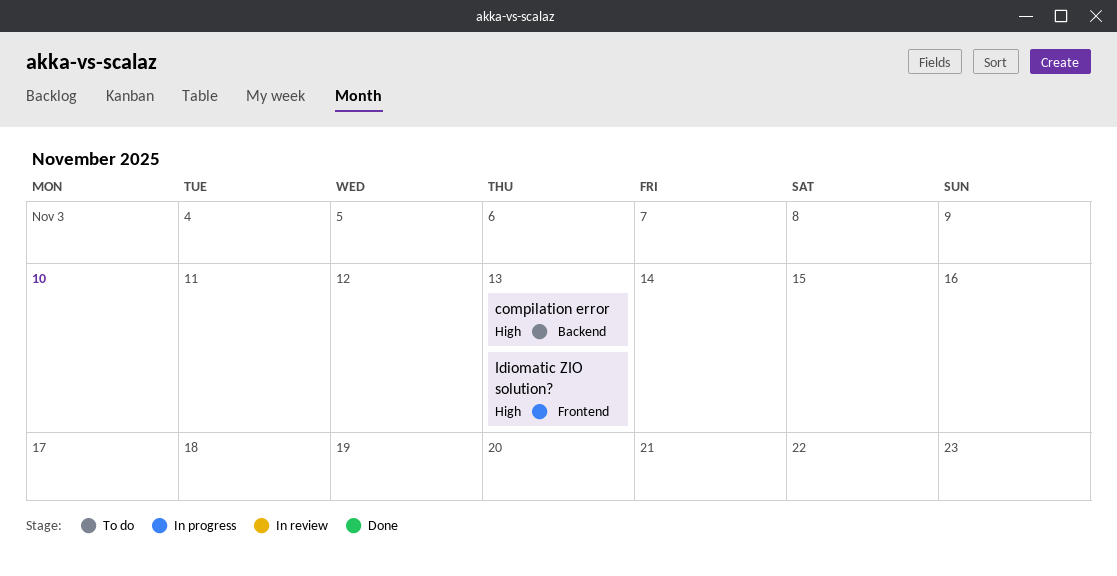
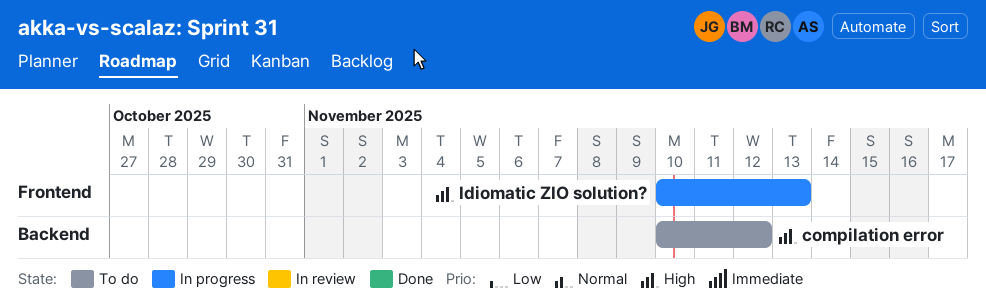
compilation error, due: Nov 13 -> Nov 12

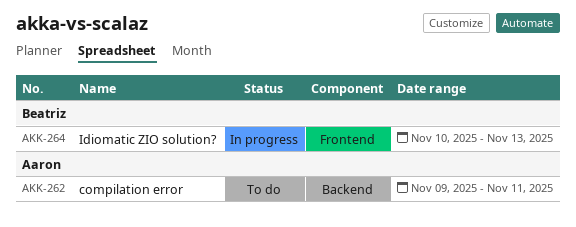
compilation error, start: Nov 10 -> Nov 9
compilation error, due: Nov 12 -> Nov 11

